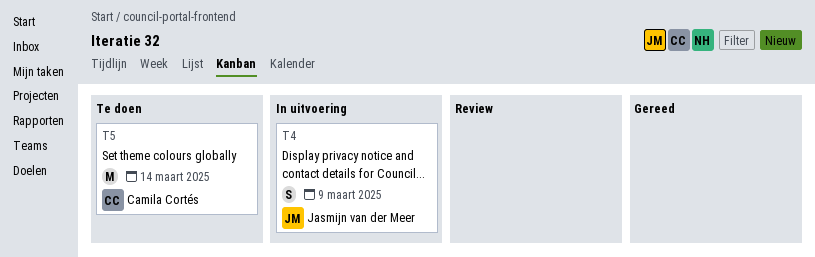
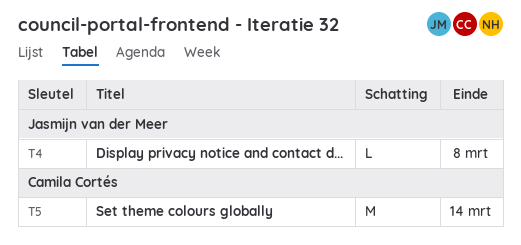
T4, estimate: S -> L
T4, due: Mar 9 -> Mar 8

